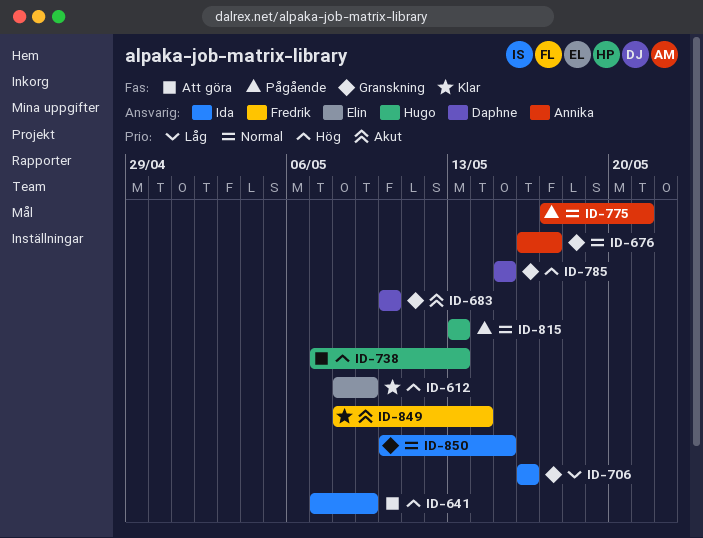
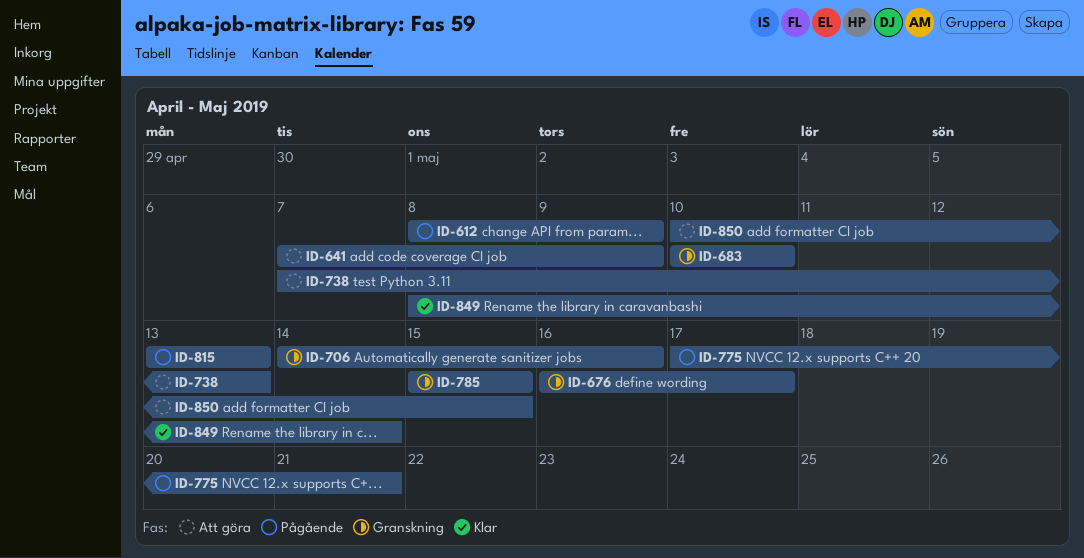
ID-612, status: Klar -> Pågående
ID-706, start: May 16 -> May 14
ID-850, status: Granskning -> Att göra

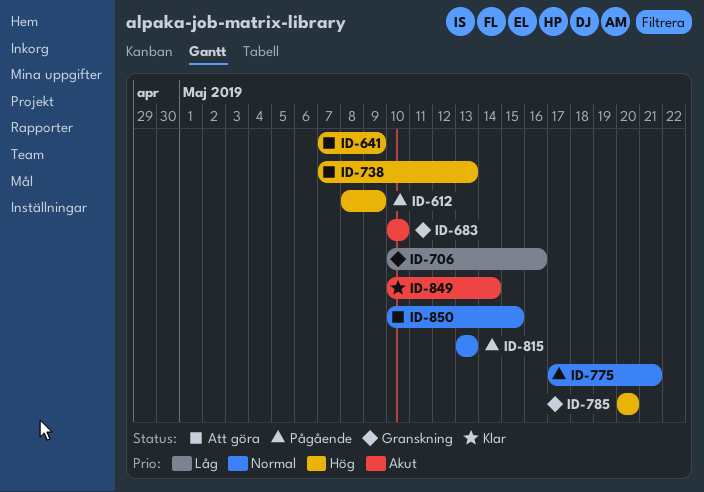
ID-676: present -> none
ID-706, start: May 14 -> May 10
ID-785, start: May 15 -> May 20
ID-785, due: May 15 -> May 20
ID-849, start: May 8 -> May 10

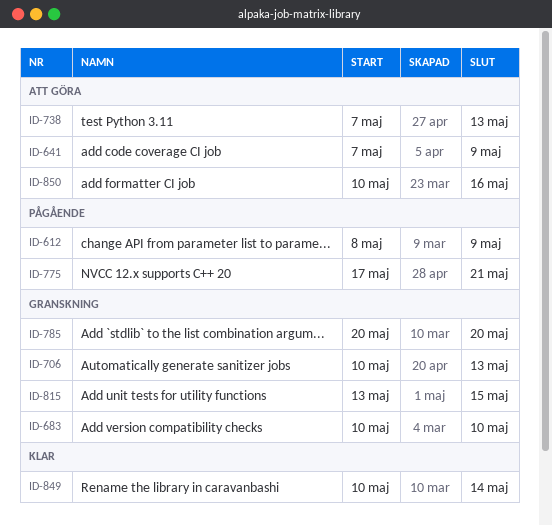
ID-706, due: May 16 -> May 13
ID-815, status: Pågående -> Granskning
ID-815, due: May 13 -> May 15
ID-850, due: May 15 -> May 16

